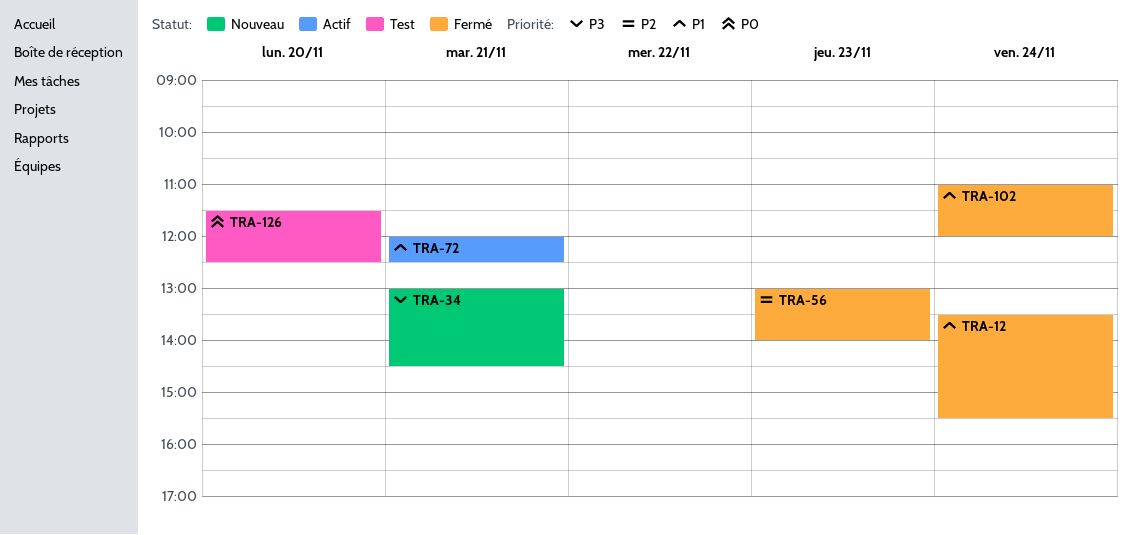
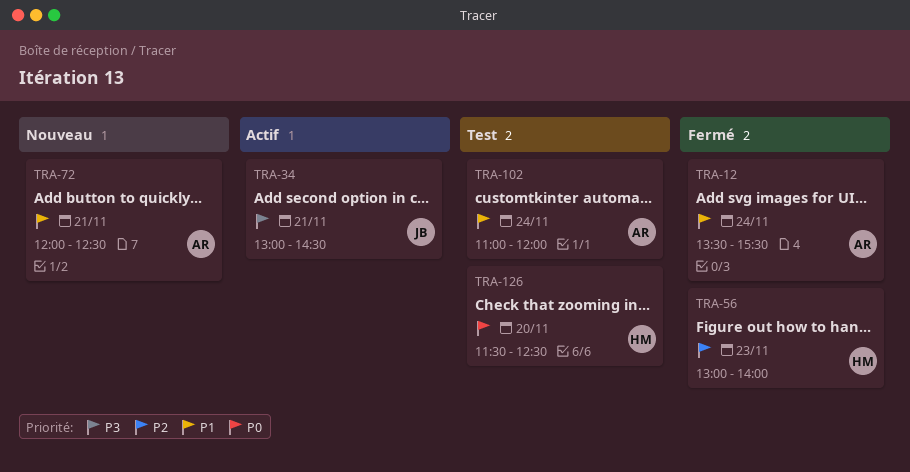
TRA-34, status: Nouveau -> Actif
TRA-72, status: Actif -> Nouveau
TRA-102, status: Fermé -> Test

